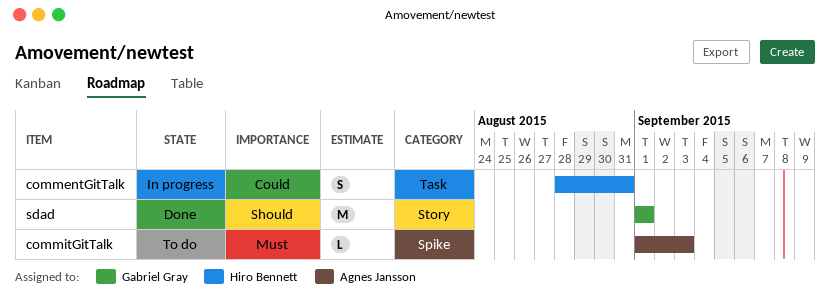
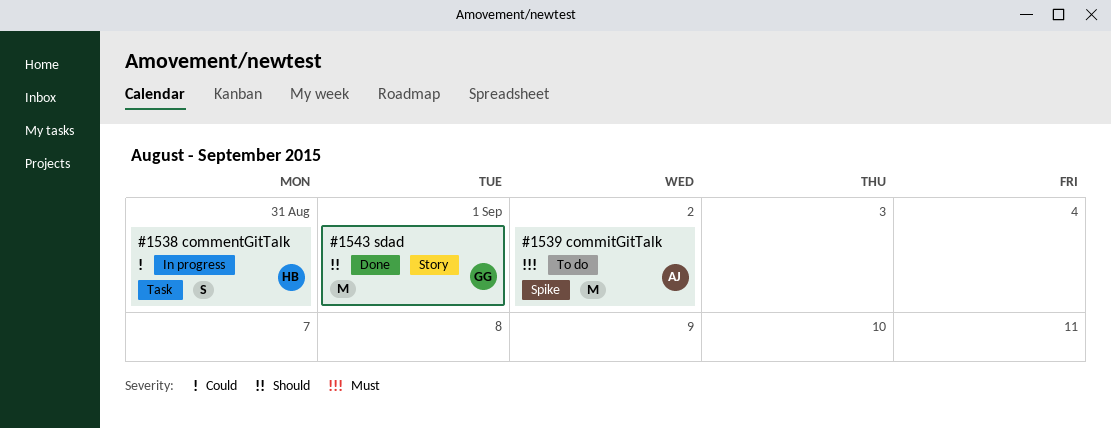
commitGitTalk, estimate: L -> M
commitGitTalk, due: Sep 3 -> Sep 2

